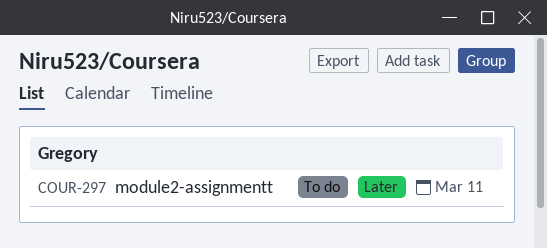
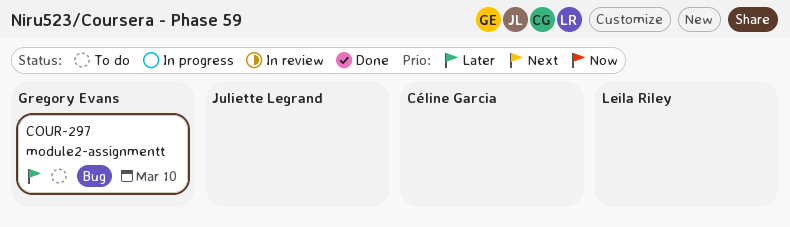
COUR-297, due: Mar 11 -> Mar 10

